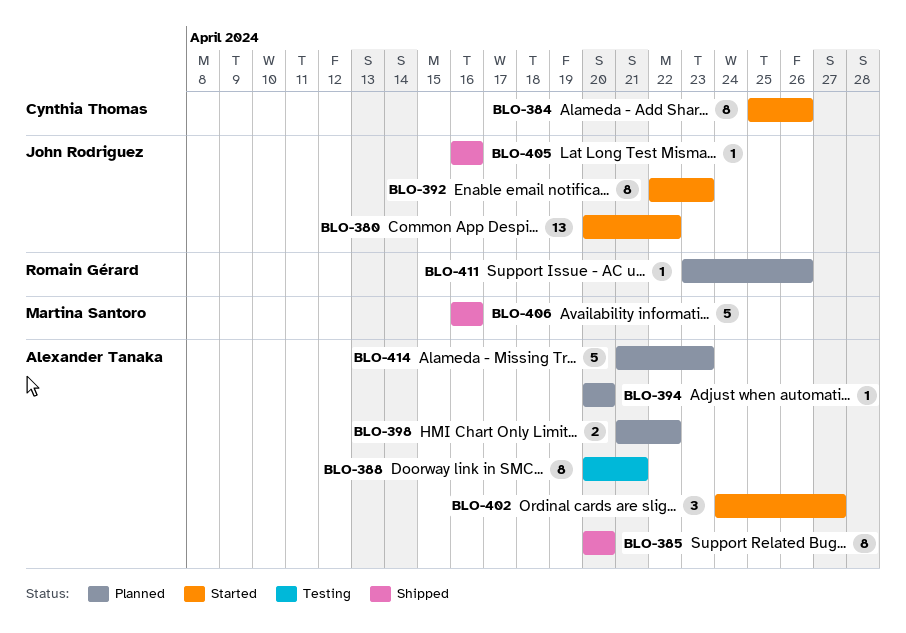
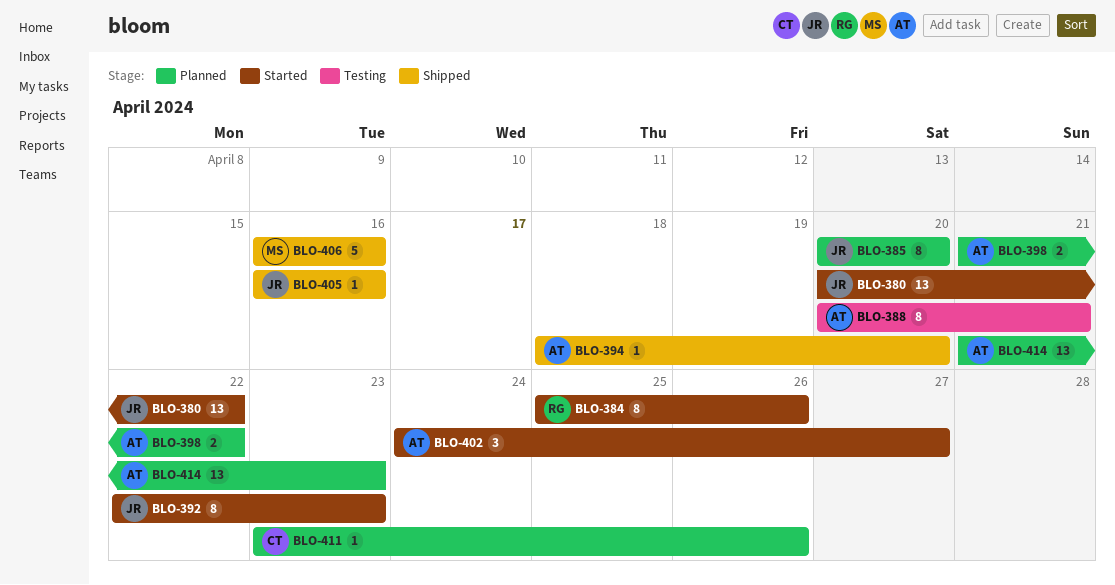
BLO-384, owner: Cynthia Thomas -> Romain Gérard
BLO-385, status: Shipped -> Planned
BLO-385, owner: Alexander Tanaka -> John Rodriguez
BLO-394, status: Planned -> Shipped
BLO-394, start: Apr 20 -> Apr 18
BLO-411, owner: Romain Gérard -> Cynthia Thomas
BLO-414, estimate: 5 -> 13

